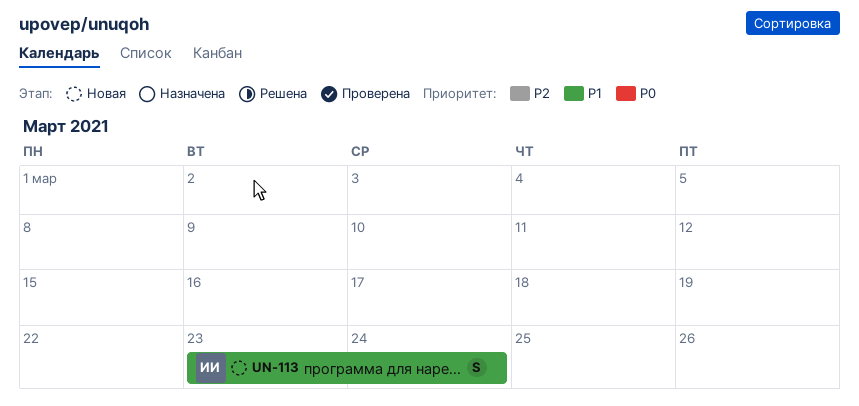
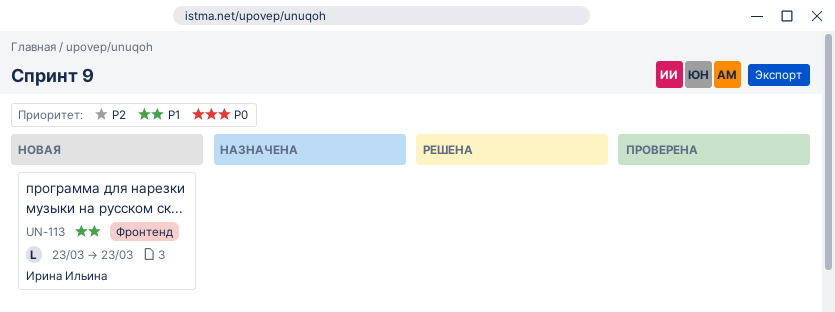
UN-113, estimate: S -> L
UN-113, due: Mar 24 -> Mar 23

